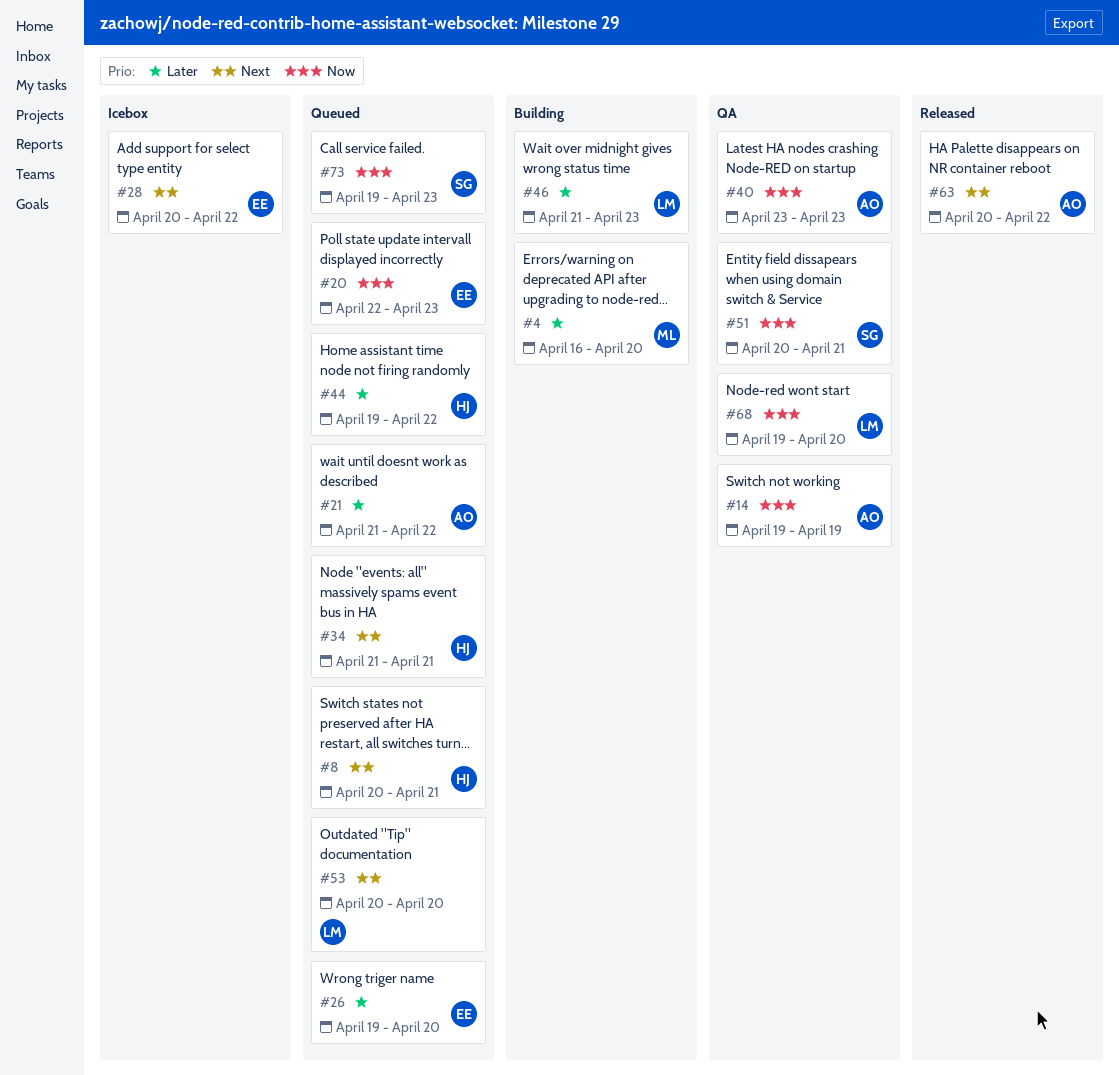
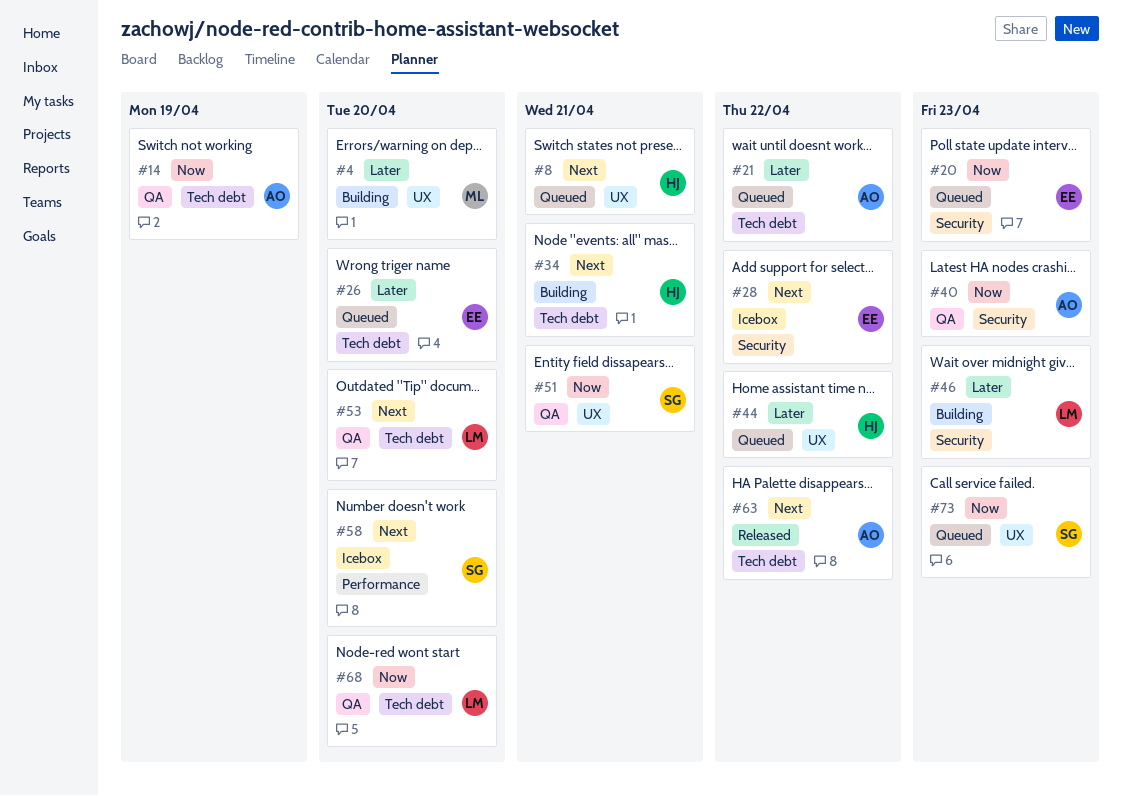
#34, status: Queued -> Building
#53, status: Queued -> QA
#58: none -> present

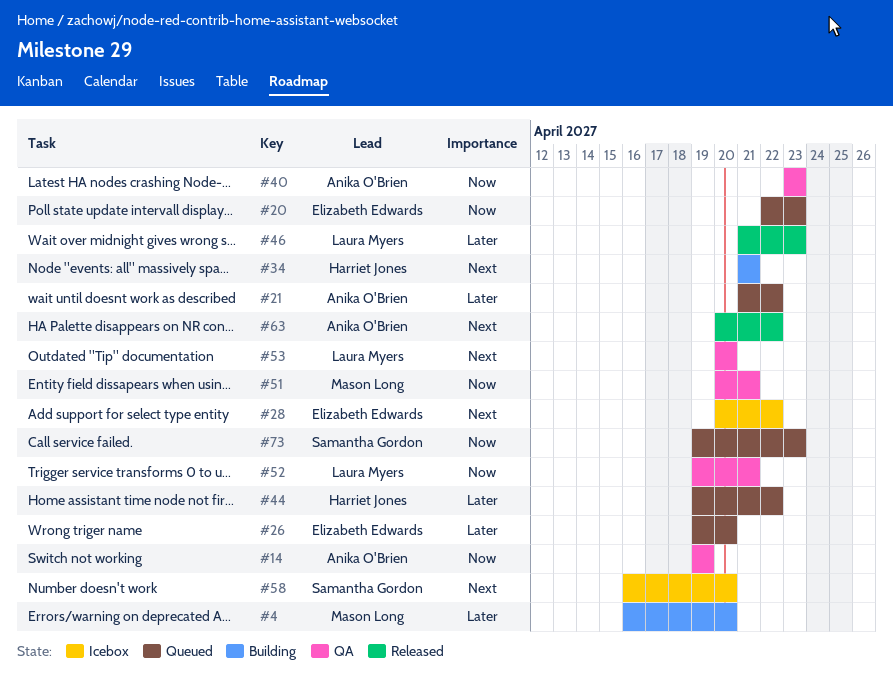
#8: present -> none
#46, status: Building -> Released
#51, owner: Samantha Gordon -> Mason Long
#52: none -> present
#68: present -> none

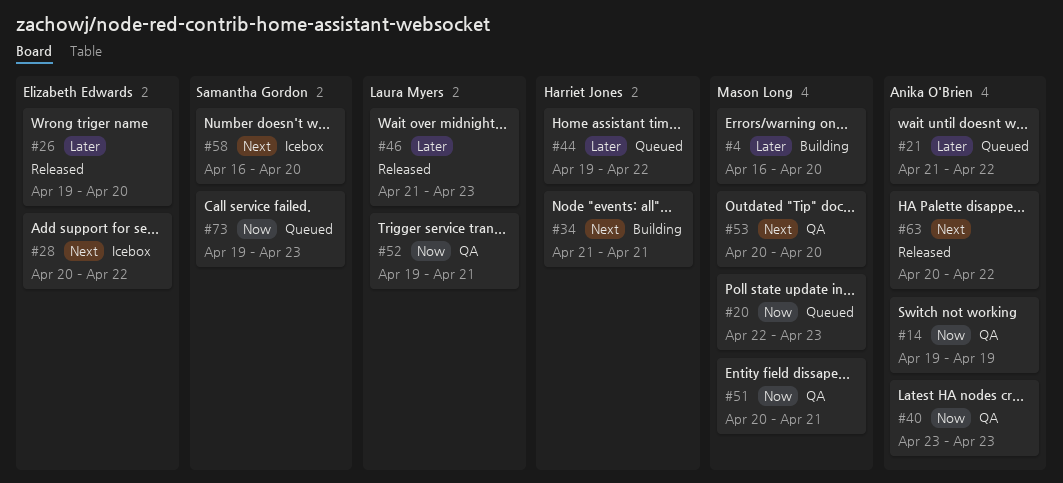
#20, owner: Elizabeth Edwards -> Mason Long
#26, status: Queued -> Released
#53, owner: Laura Myers -> Mason Long

